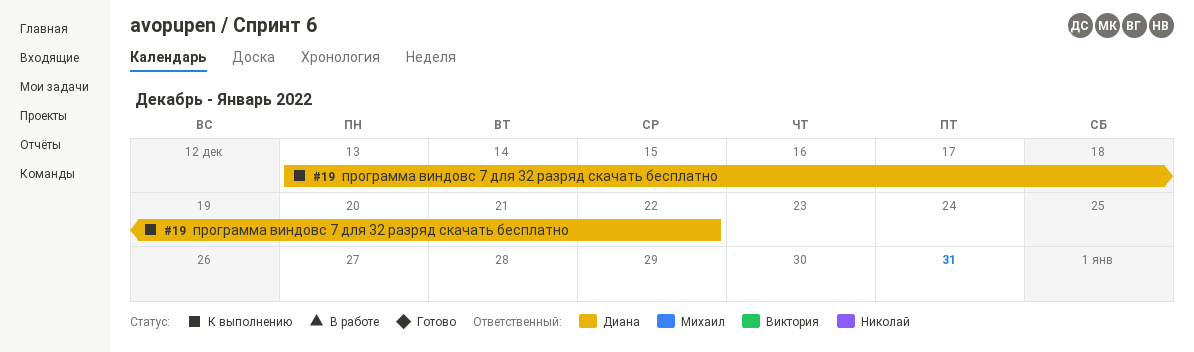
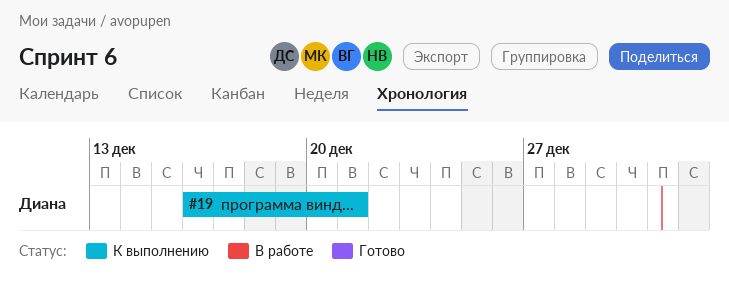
#19, start: Dec 13 -> Dec 16
#19, due: Dec 22 -> Dec 21

